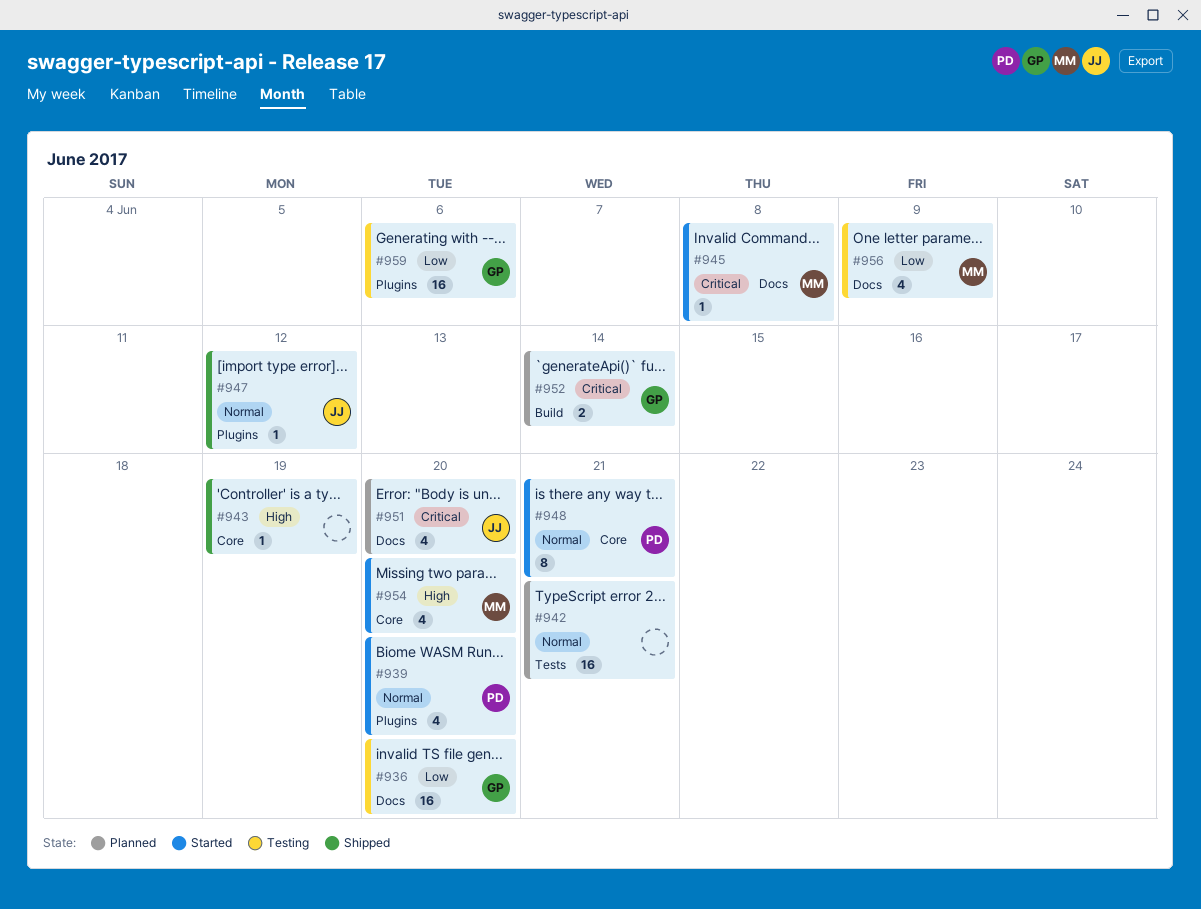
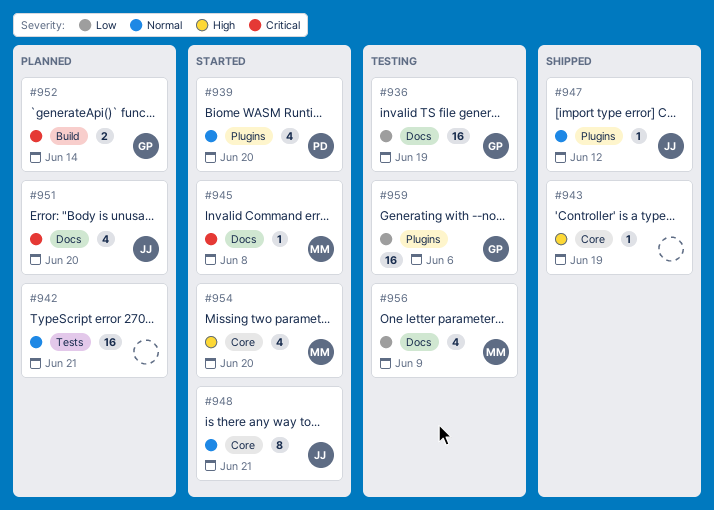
#936, due: Jun 20 -> Jun 19
#948, owner: PD -> JJ

